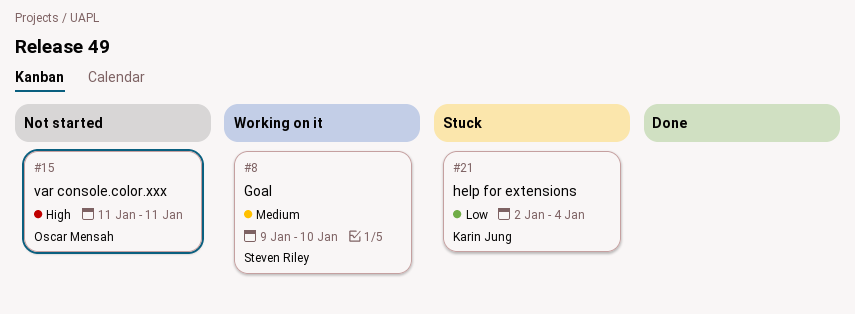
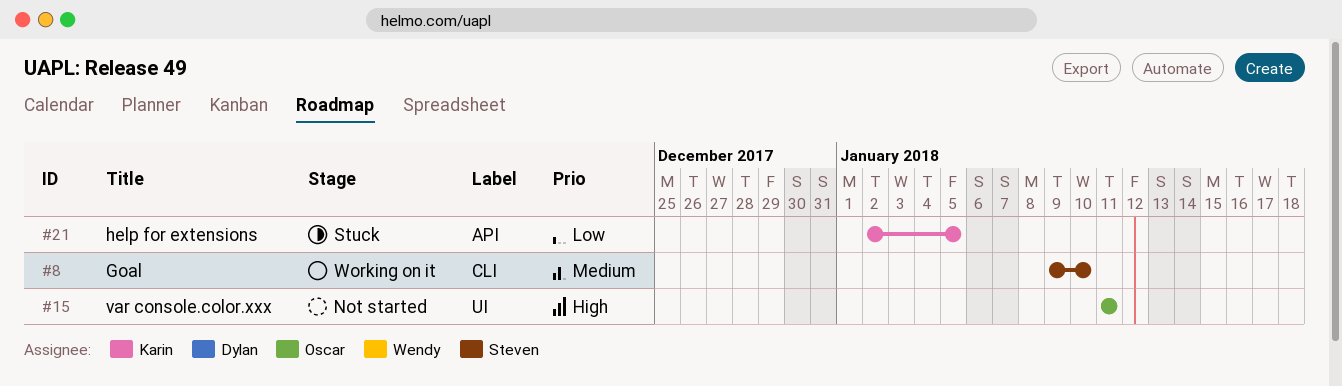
#21, due: Jan 4 -> Jan 5

